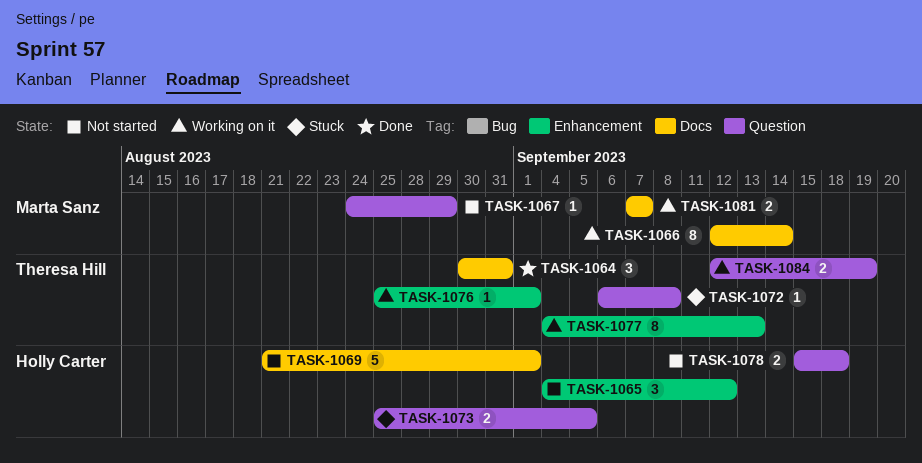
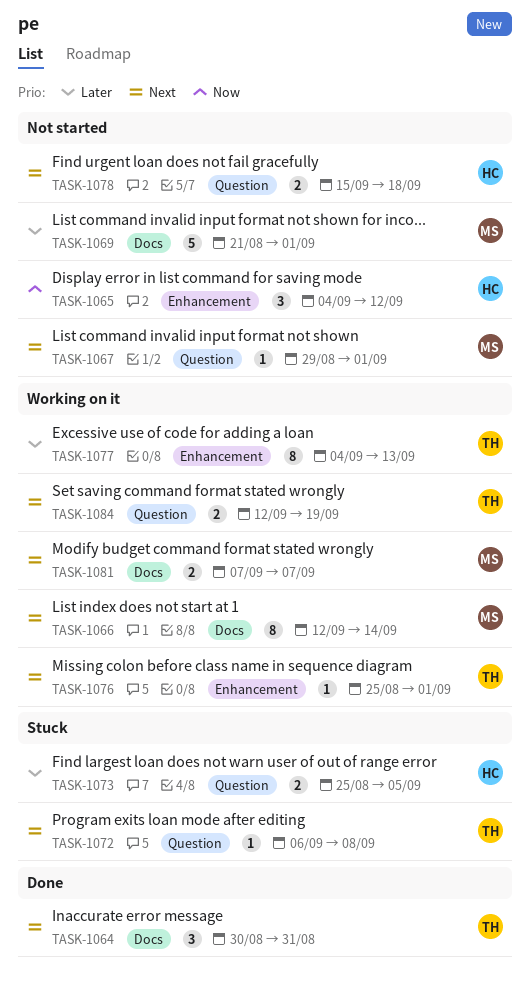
TASK-1067, start: Aug 24 -> Aug 29
TASK-1067, due: Aug 29 -> Sep 1
TASK-1069, owner: Holly Carter -> Marta Sanz

